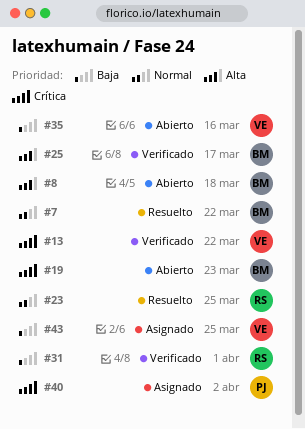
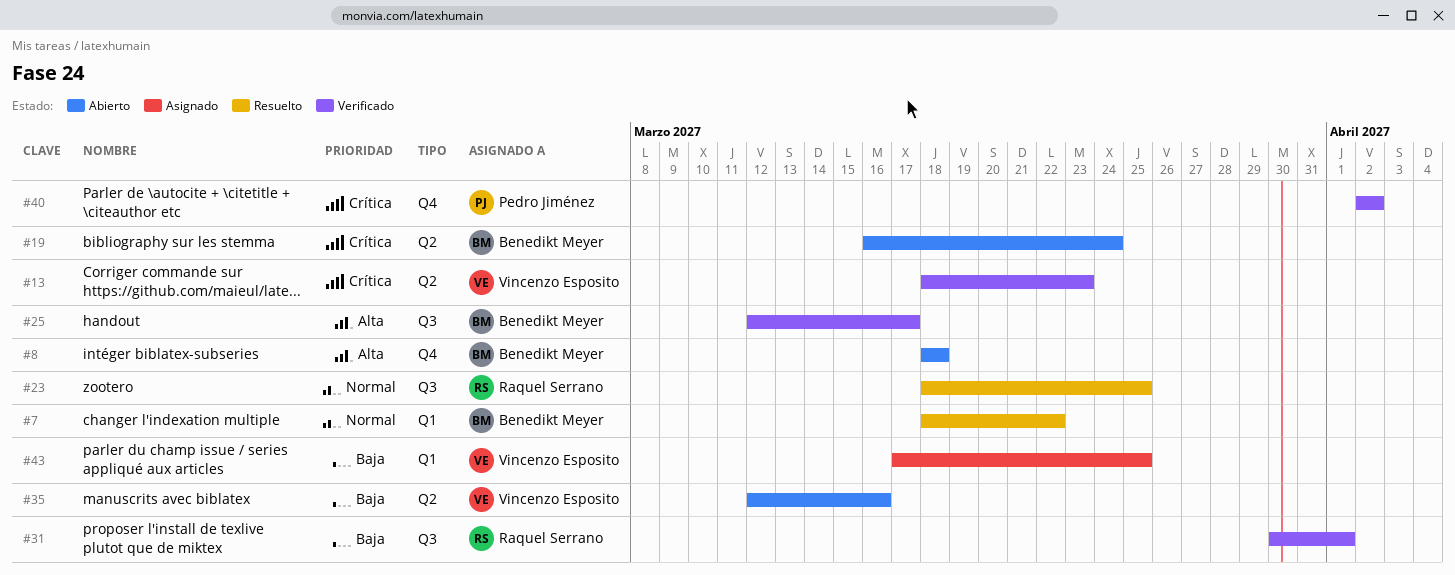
#13, due: Mar 22 -> Mar 23
#19, due: Mar 23 -> Mar 24
#40, status: Asignado -> Verificado

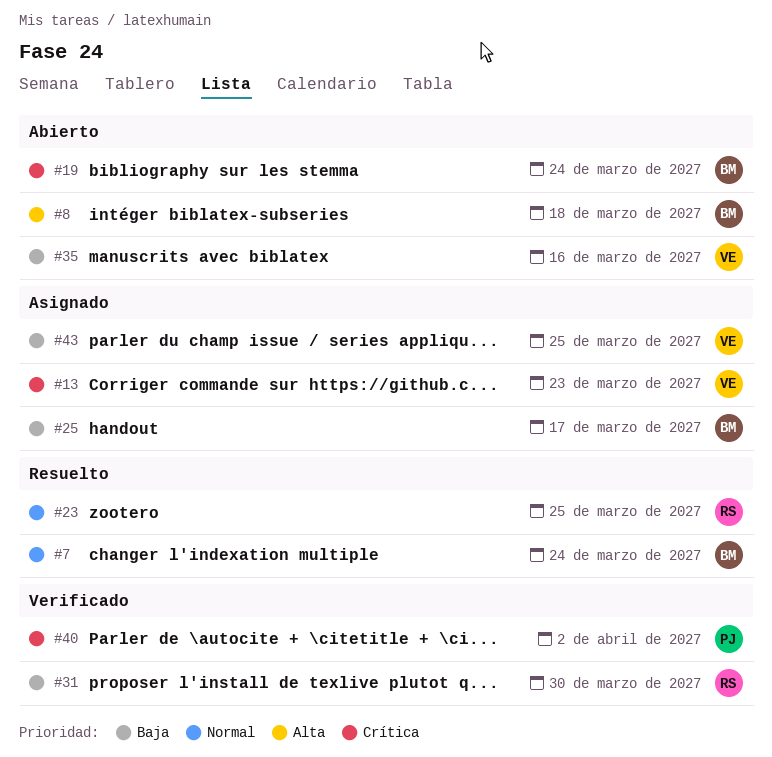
#7, due: Mar 22 -> Mar 24
#13, status: Verificado -> Asignado
#25, status: Verificado -> Asignado
#25, priority: Alta -> Baja
#31, due: Apr 1 -> Mar 30

